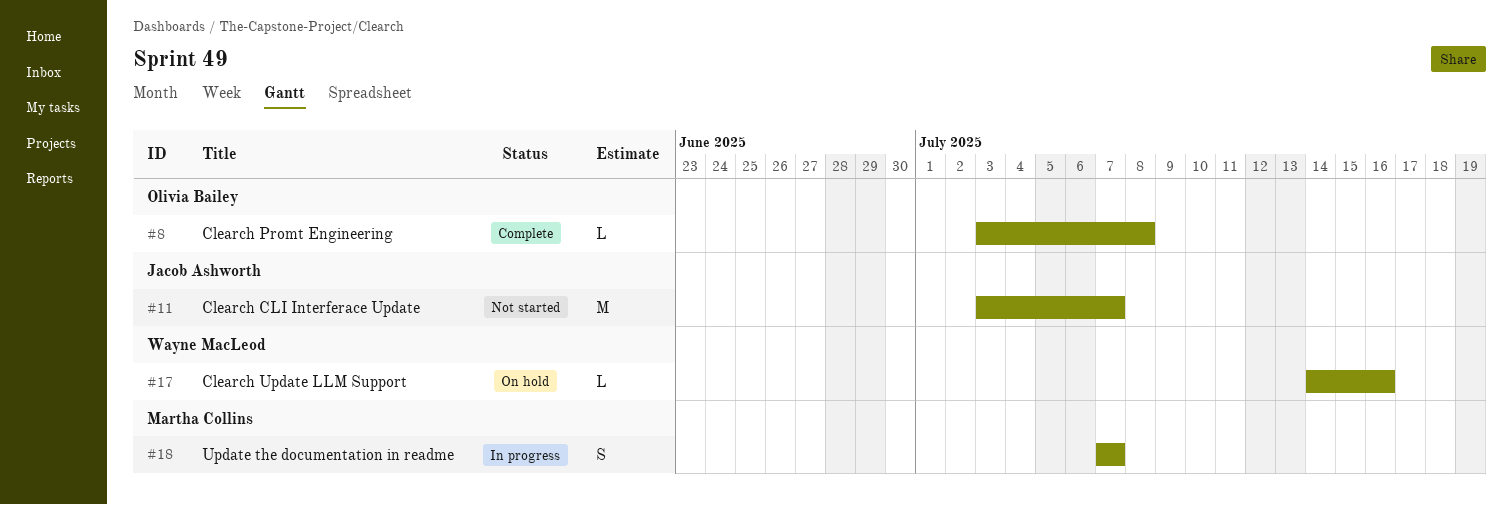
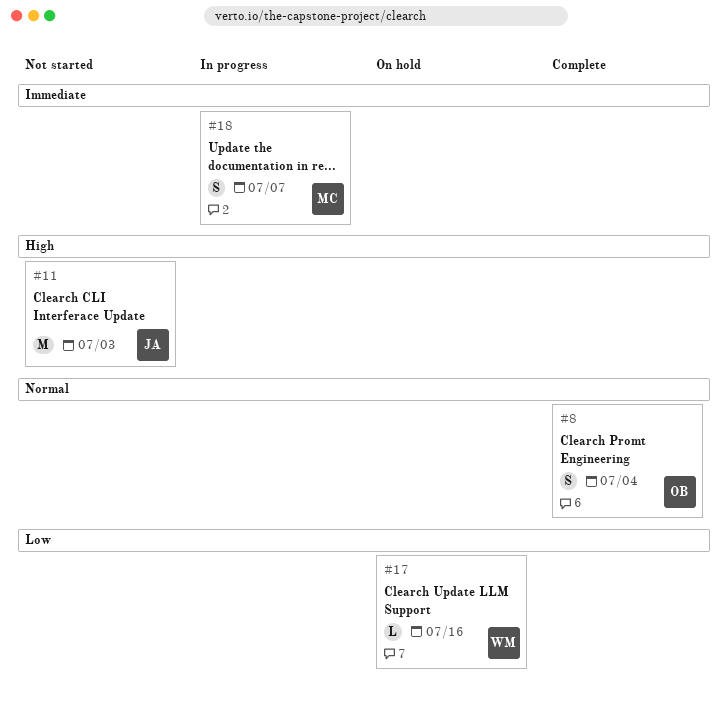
#8, estimate: L -> S
#8, due: Jul 8 -> Jul 4
#11, due: Jul 7 -> Jul 3

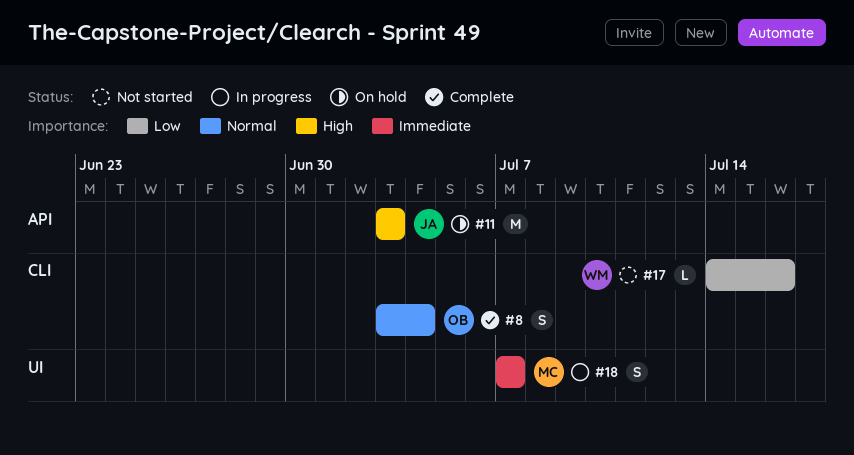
#11, status: Not started -> On hold
#17, status: On hold -> Not started

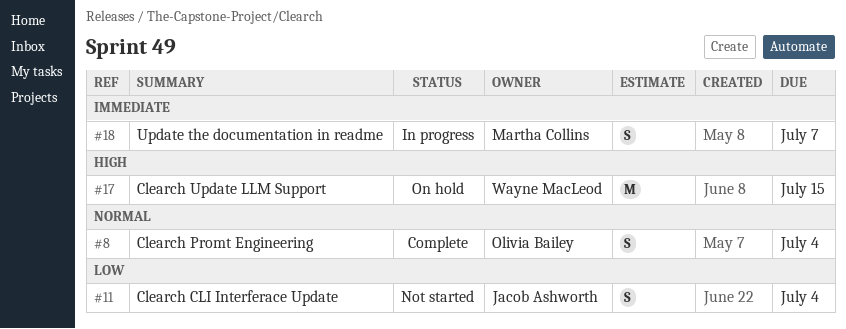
#11, status: On hold -> Not started
#11, priority: High -> Low
#11, estimate: M -> S
#11, due: Jul 3 -> Jul 4
#17, status: Not started -> On hold
#17, priority: Low -> High
#17, estimate: L -> M
#17, due: Jul 16 -> Jul 15

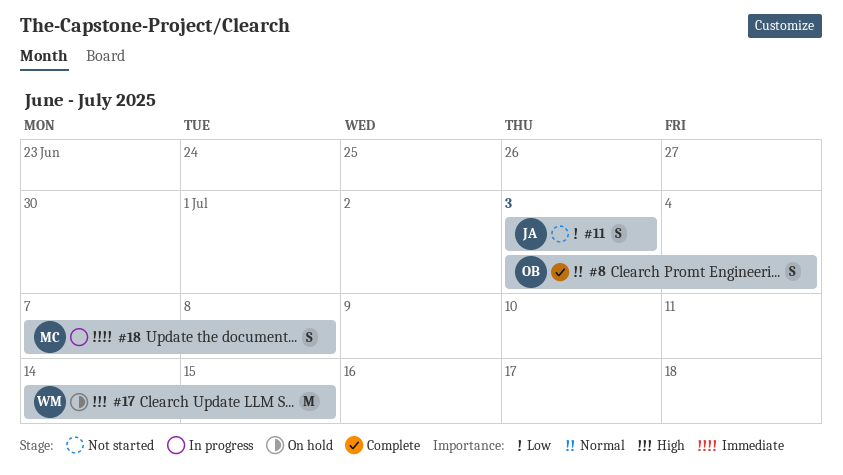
#11, due: Jul 4 -> Jul 3
#18, due: Jul 7 -> Jul 8

